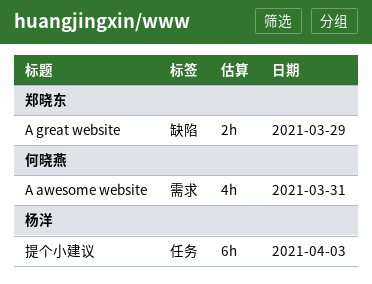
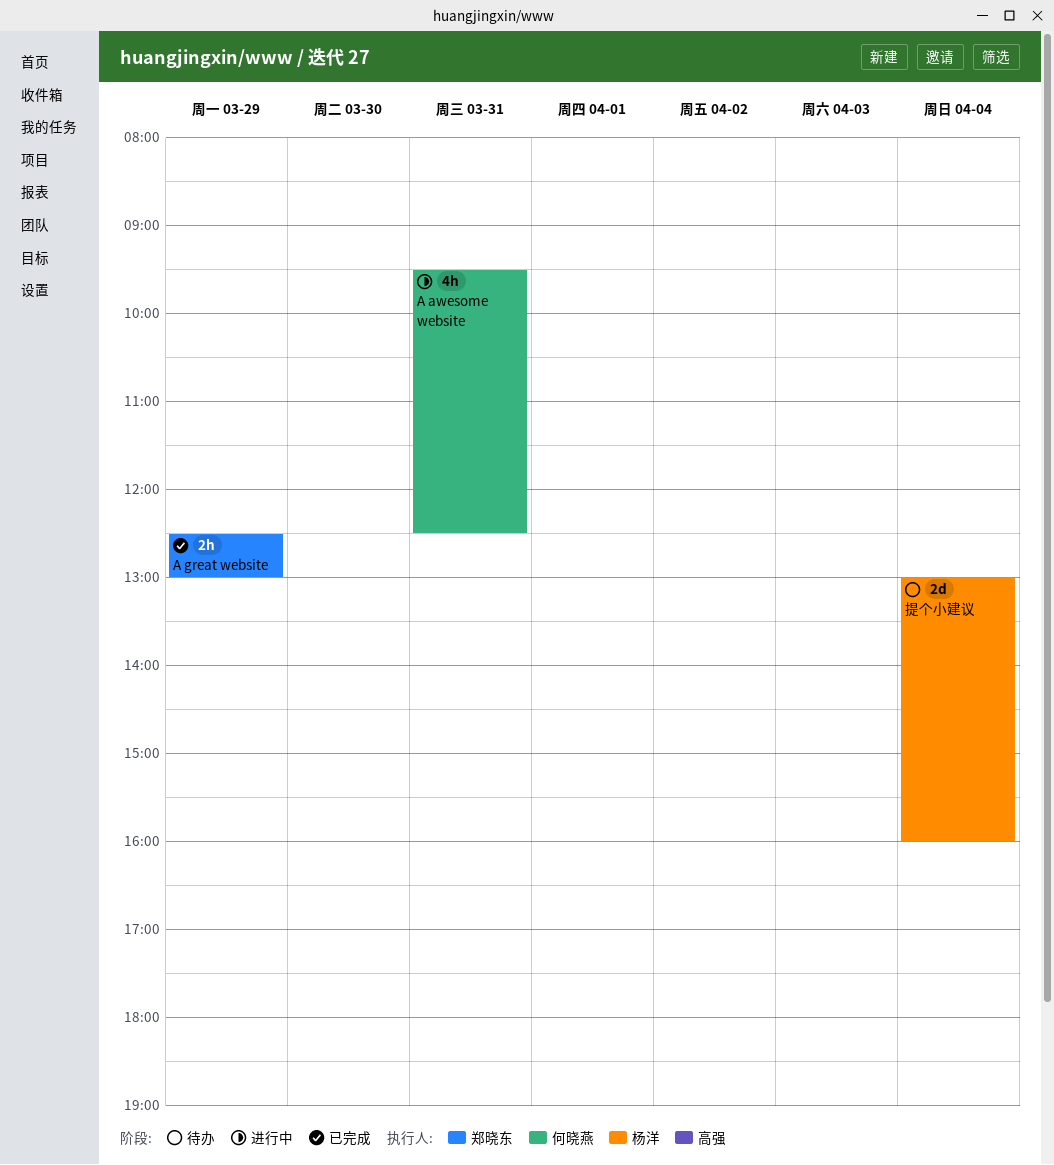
提个小建议, estimate: 6h -> 2d
提个小建议, day: Apr 3 -> Apr 4

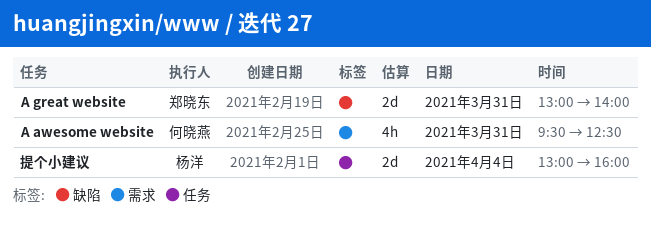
A great website, estimate: 2h -> 2d
A great website, day: Mar 29 -> Mar 31
A great website, begins: 12:30 -> 13:00
A great website, ends: 13:00 -> 14:00

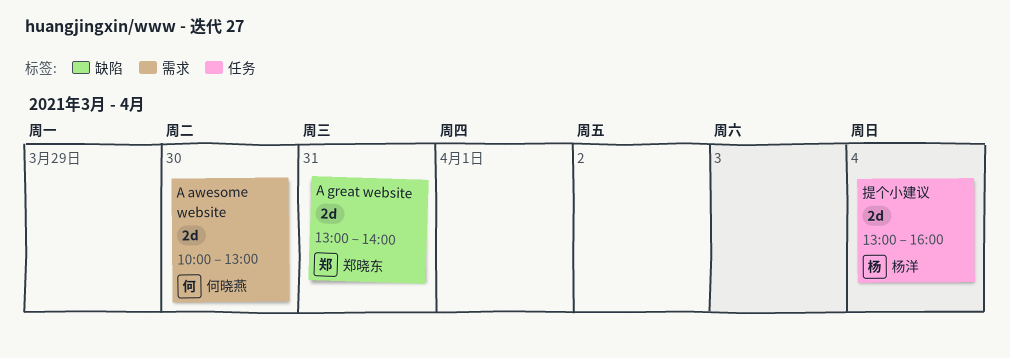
A awesome website, estimate: 4h -> 2d
A awesome website, day: Mar 31 -> Mar 30
A awesome website, begins: 09:30 -> 10:00
A awesome website, ends: 12:30 -> 13:00

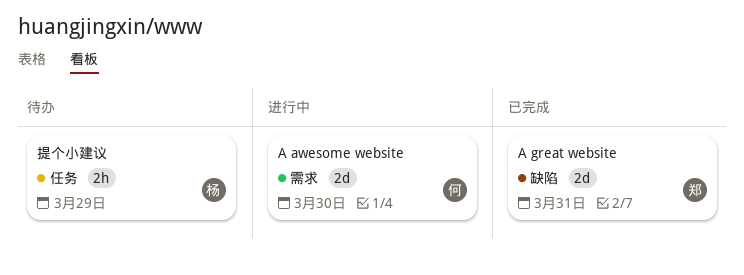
提个小建议, estimate: 2d -> 2h
提个小建议, day: Apr 4 -> Mar 29

